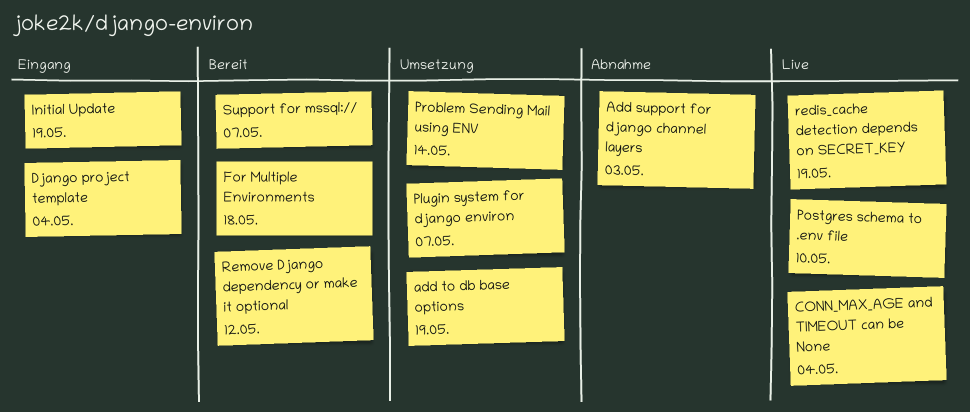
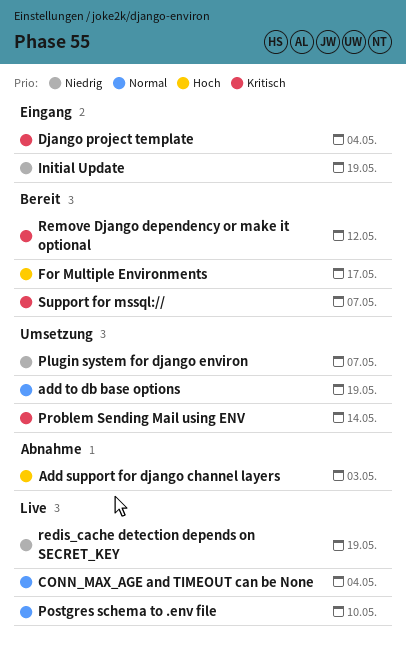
For Multiple Environments, due: May 18 -> May 17

